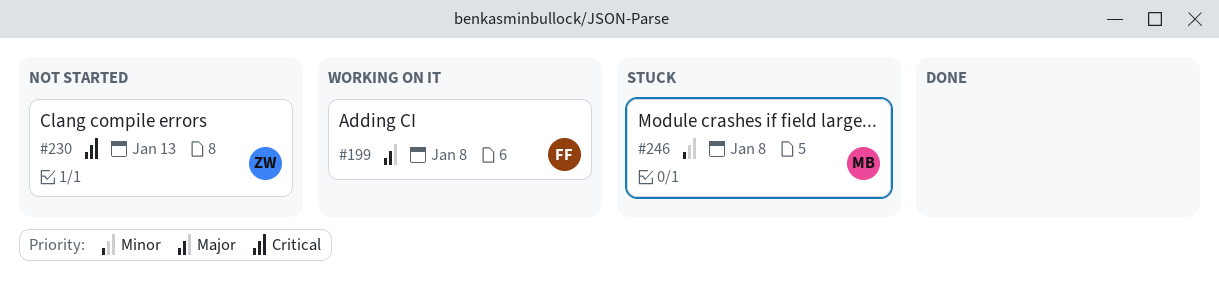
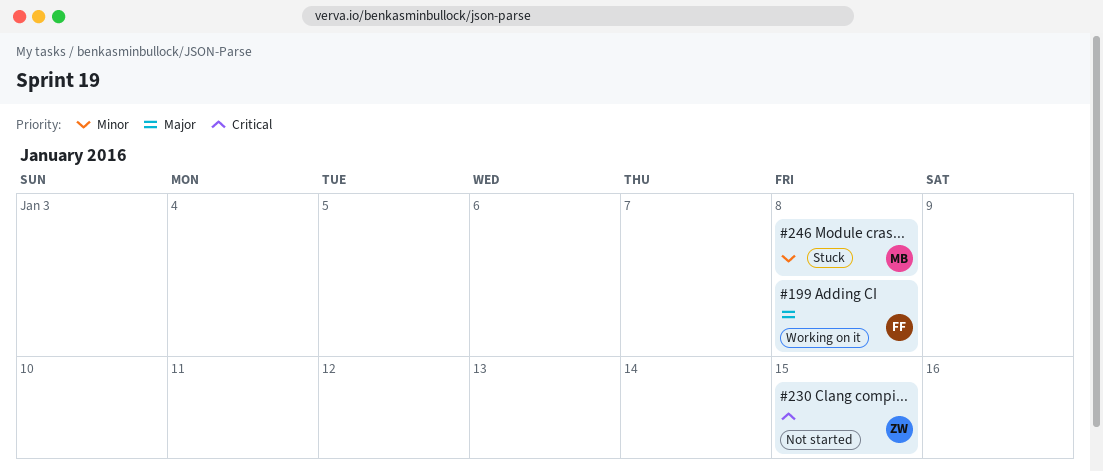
#230, due: Jan 13 -> Jan 15

